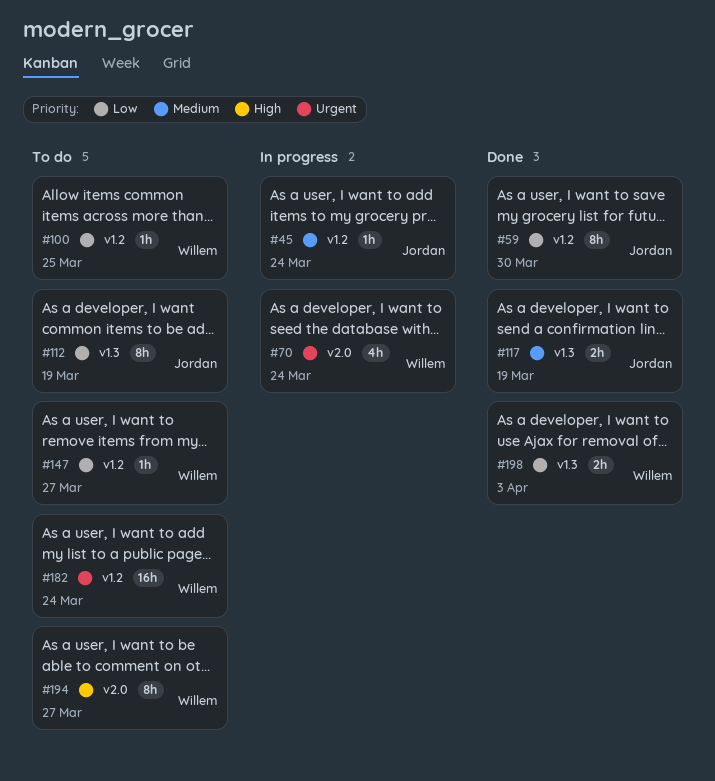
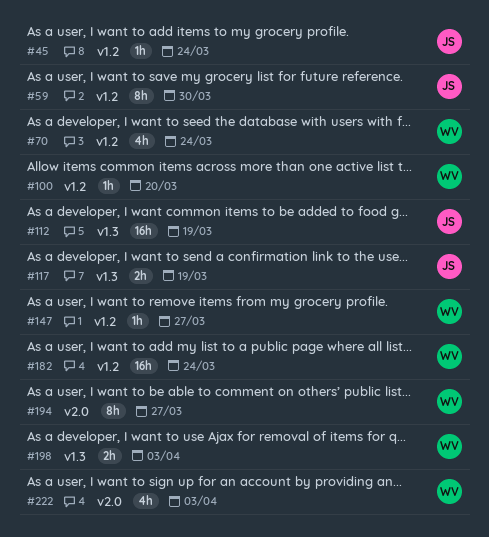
#70, label: v2.0 -> v1.2
#100, due: Mar 25 -> Mar 20
#112, estimate: 8h -> 16h
#222: none -> present

